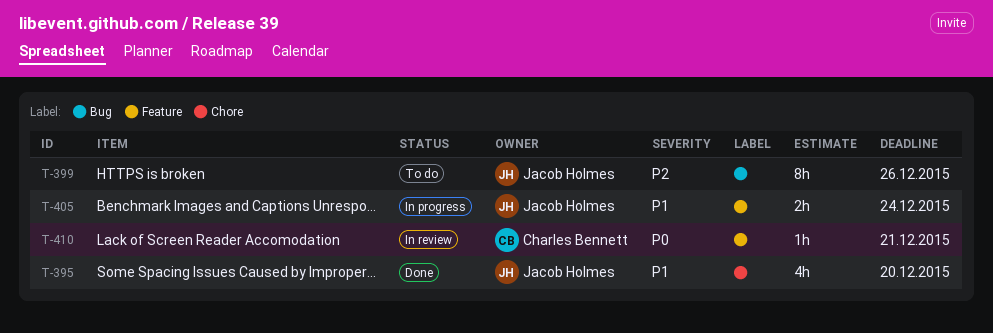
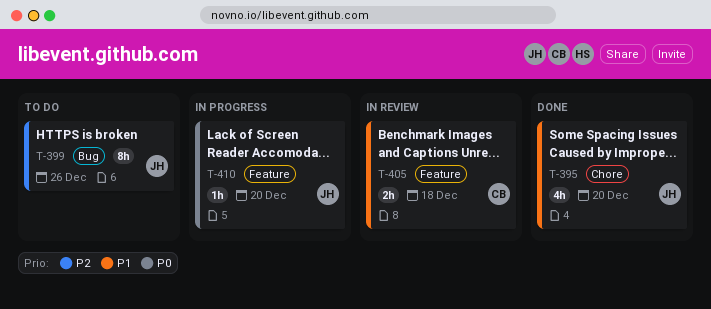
T-405, status: In progress -> In review
T-405, owner: Jacob Holmes -> Charles Bennett
T-405, due: Dec 24 -> Dec 18
T-410, status: In review -> In progress
T-410, owner: Charles Bennett -> Jacob Holmes
T-410, due: Dec 21 -> Dec 20

